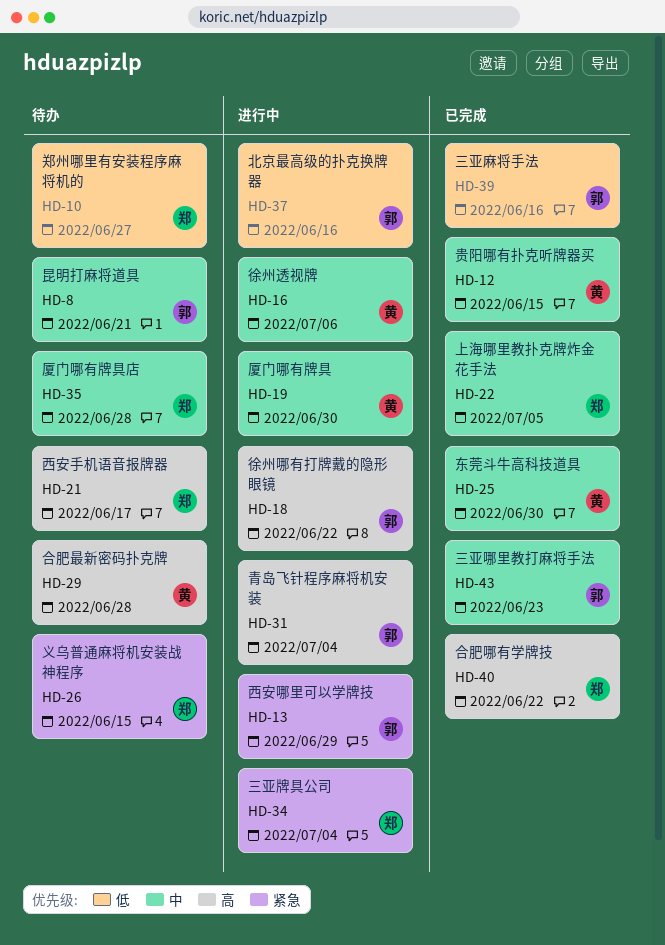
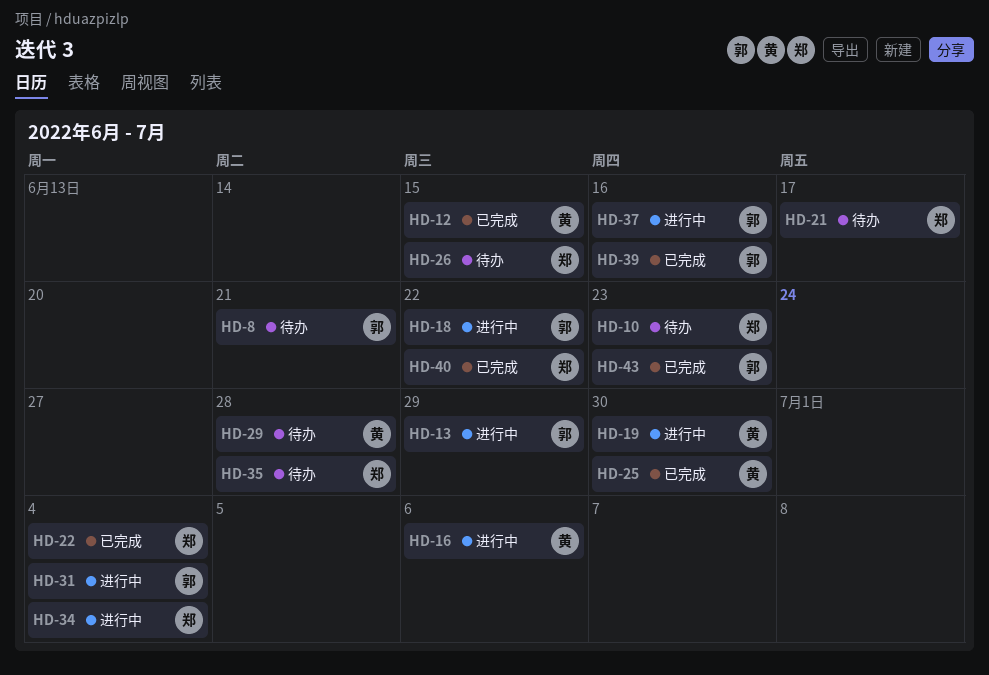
HD-10, due: Jun 27 -> Jun 23
HD-22, due: Jul 5 -> Jul 4

